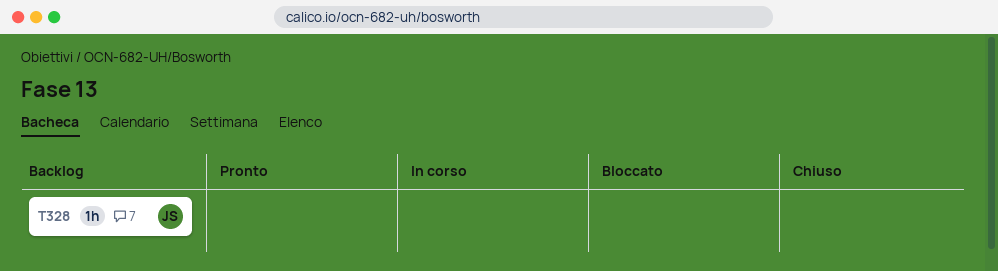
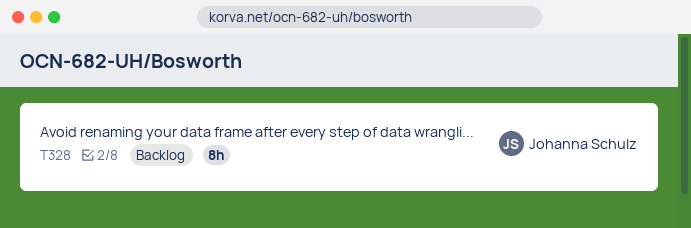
T328, estimate: 1h -> 8h

